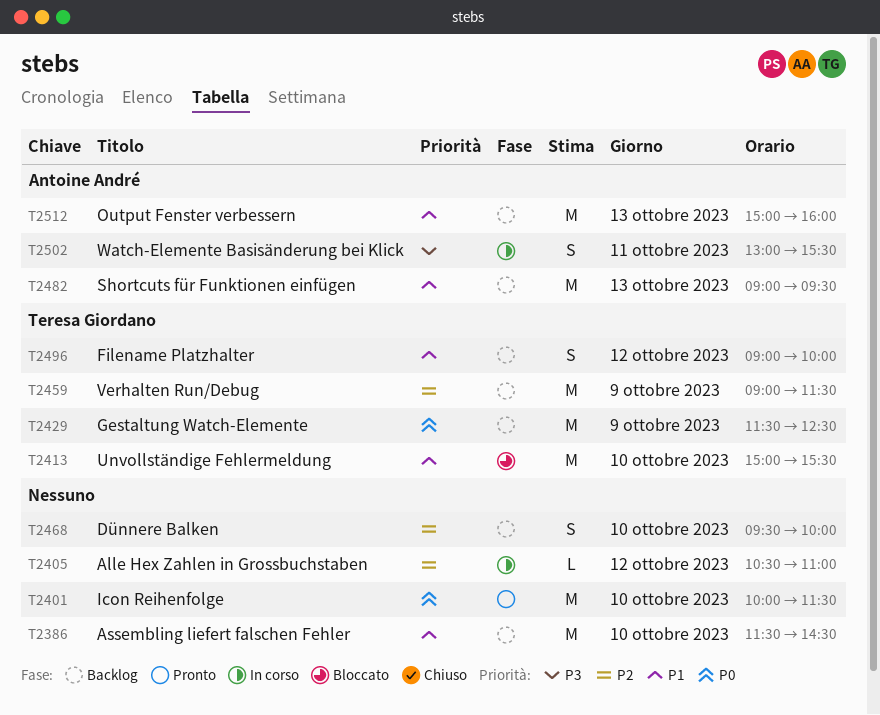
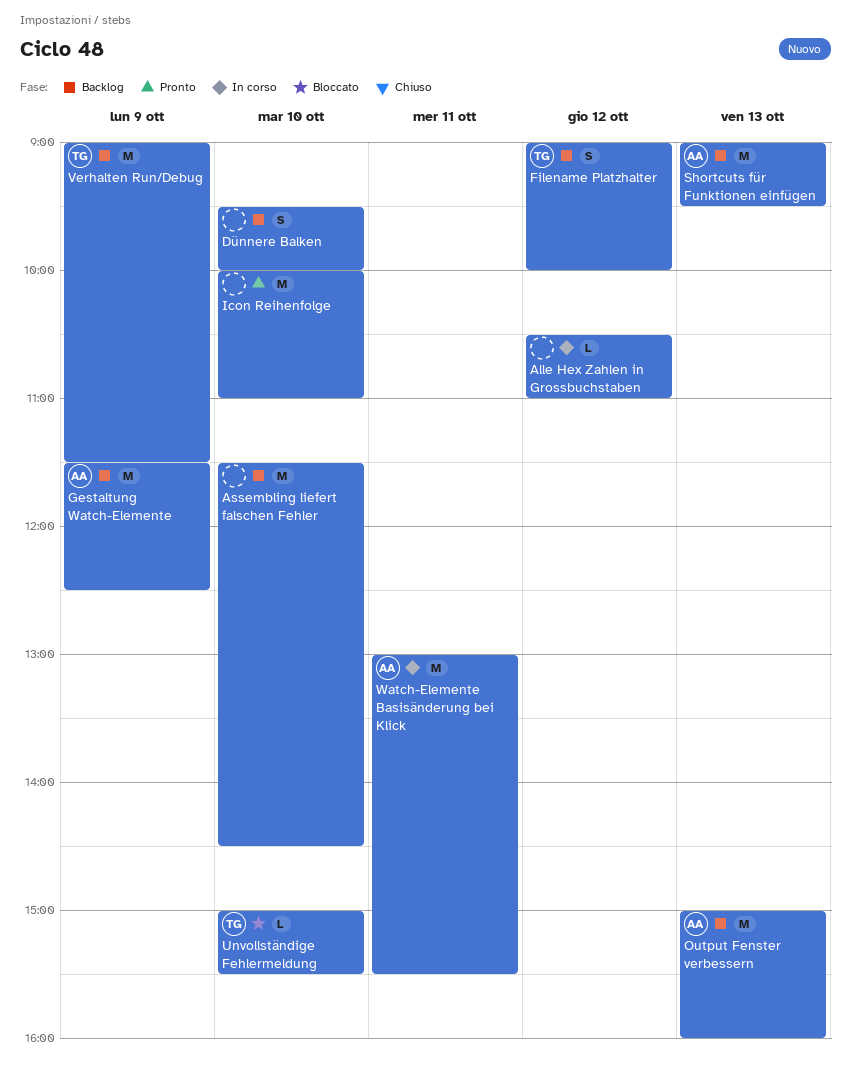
Gestaltung Watch-Elemente, owner: Teresa Giordano -> Antoine André
Icon Reihenfolge, ends: 11:30 -> 11:00
Unvollständige Fehlermeldung, estimate: M -> L
Watch-Elemente Basisänderung bei Klick, estimate: S -> M

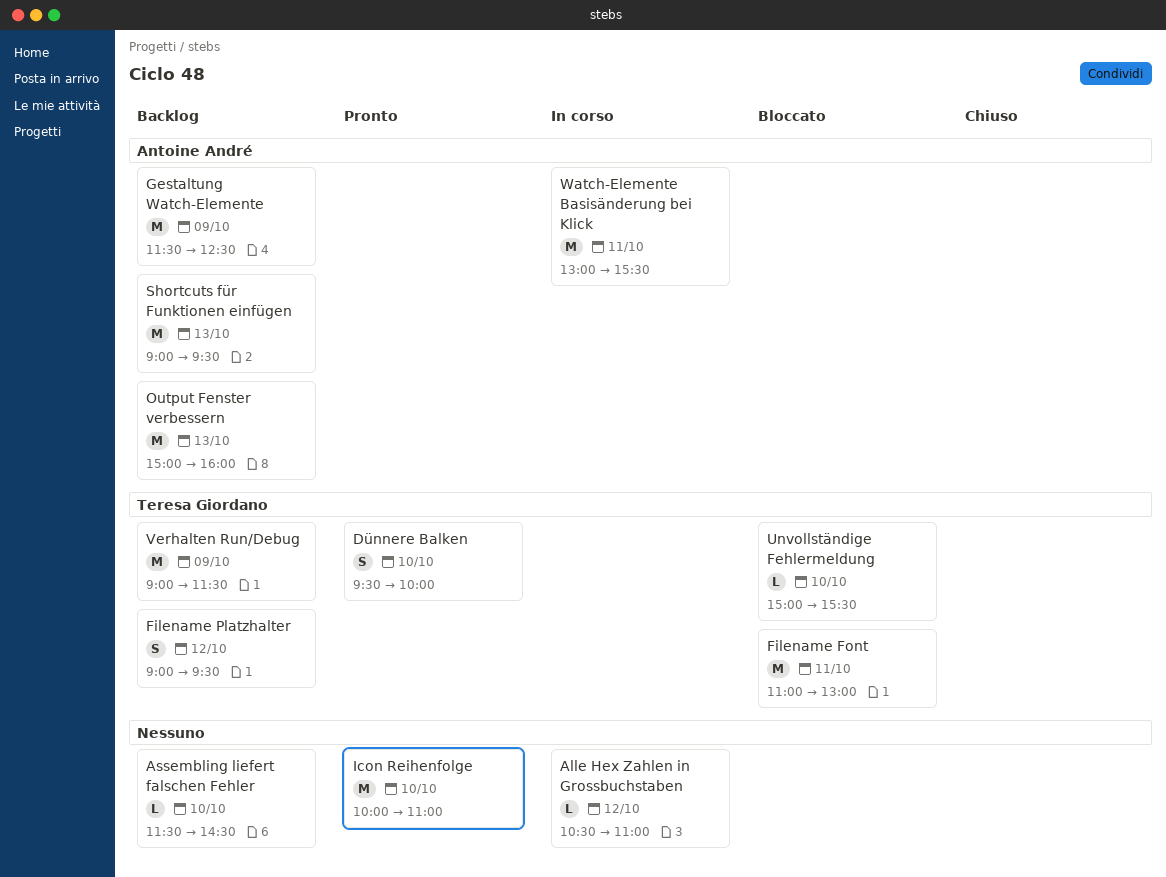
Assembling liefert falschen Fehler, estimate: M -> L
Dünnere Balken, status: Backlog -> Pronto
Dünnere Balken, owner: none -> Teresa Giordano
Filename Font: none -> present
Filename Platzhalter, ends: 10:00 -> 09:30

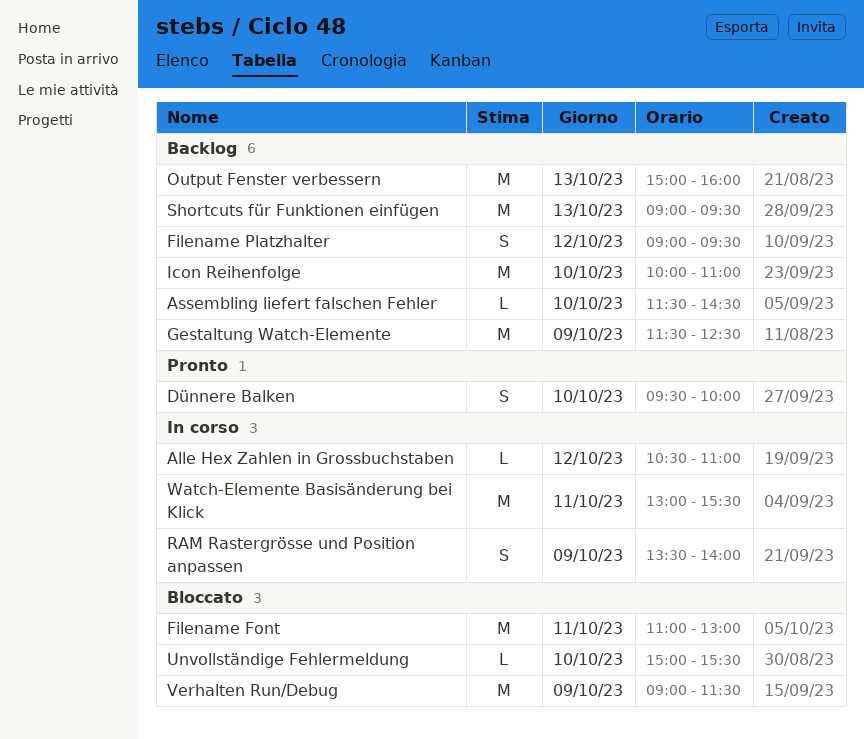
Icon Reihenfolge, status: Pronto -> Backlog
RAM Rastergrösse und Position anpassen: none -> present
Verhalten Run/Debug, status: Backlog -> Bloccato

